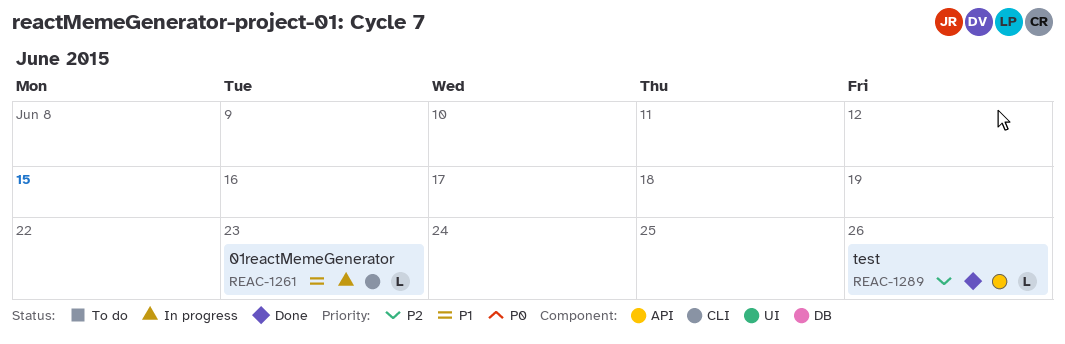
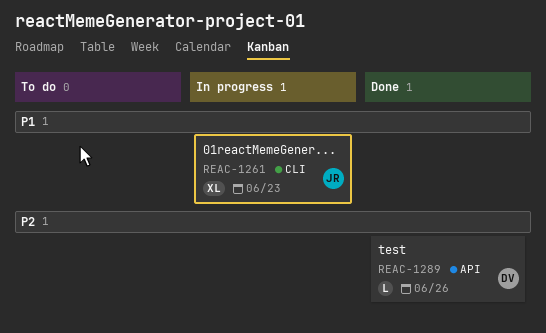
REAC-1261, estimate: L -> XL

